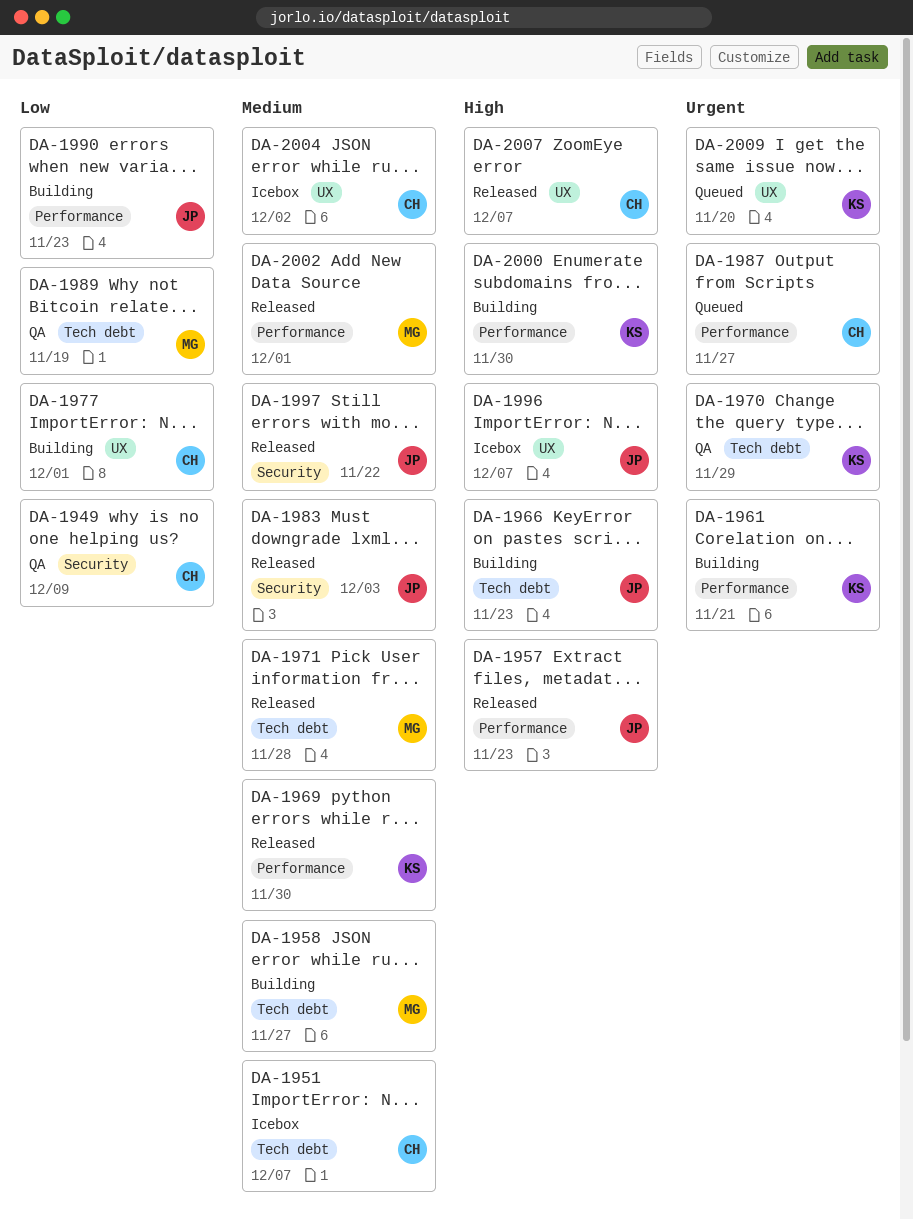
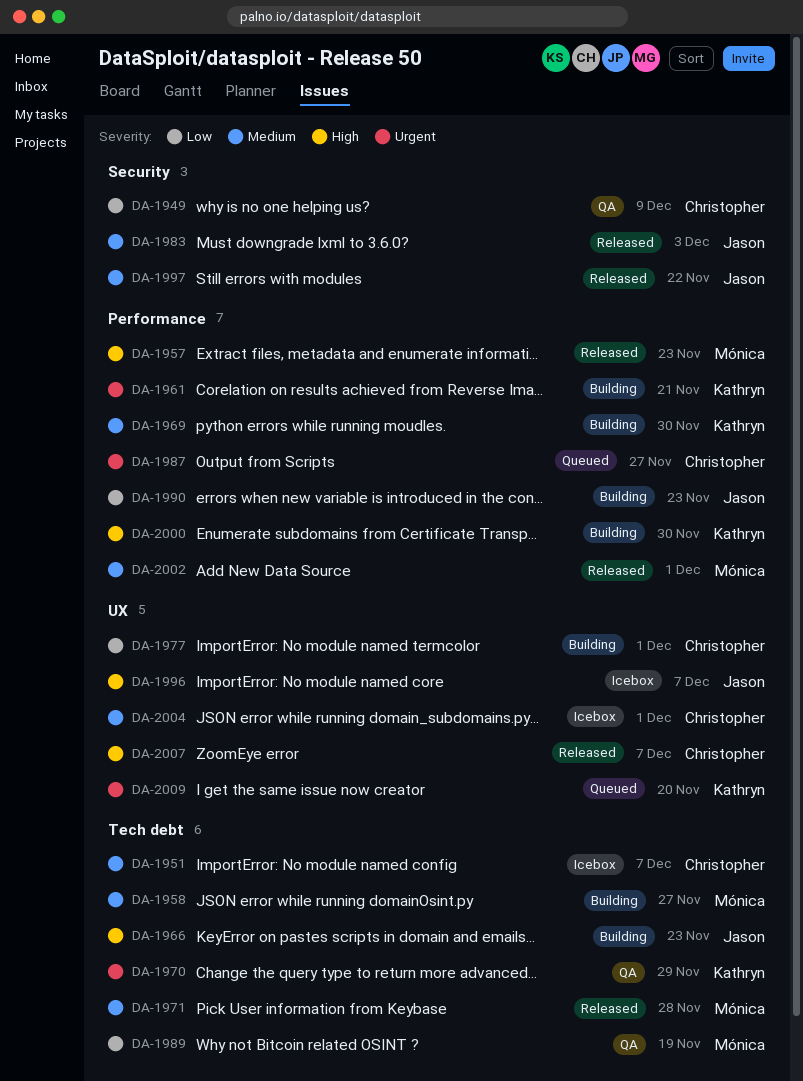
DA-1957, owner: Jason -> Mónica
DA-1969, status: Released -> Building
DA-2004, due: Dec 2 -> Dec 1

